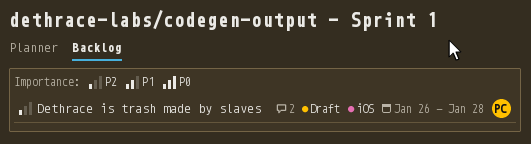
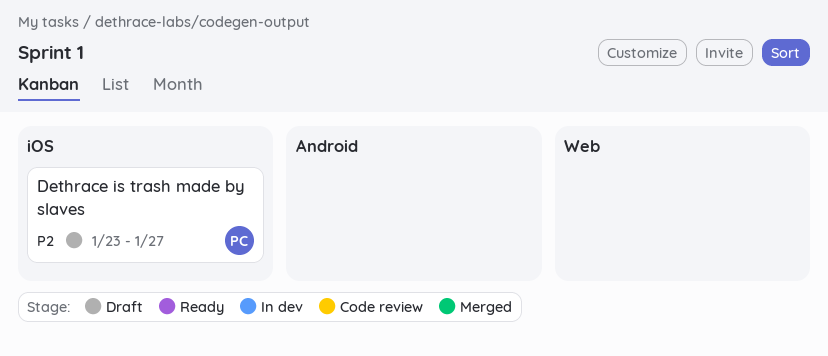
Dethrace is trash made by slaves, start: Jan 26 -> Jan 23
Dethrace is trash made by slaves, due: Jan 28 -> Jan 27

